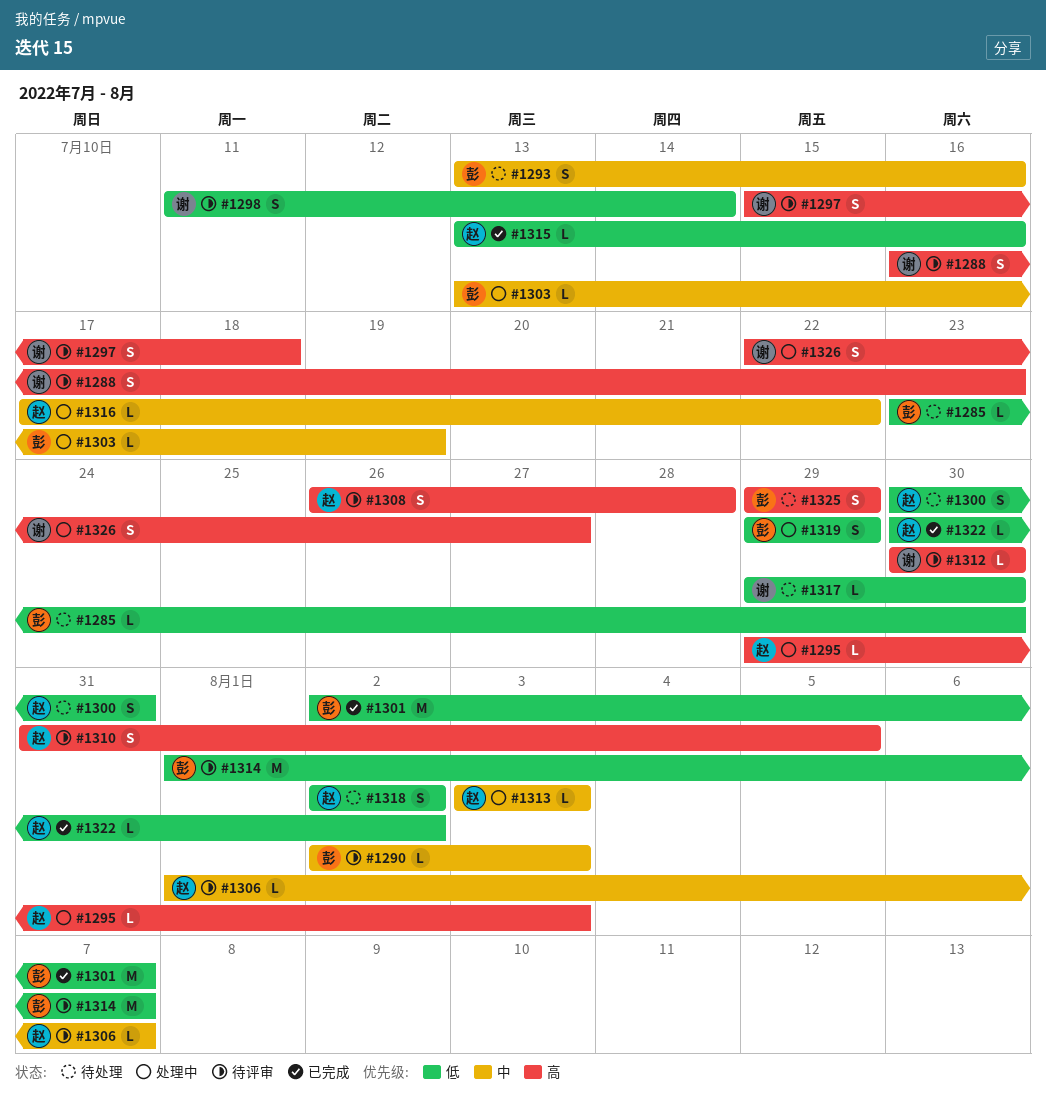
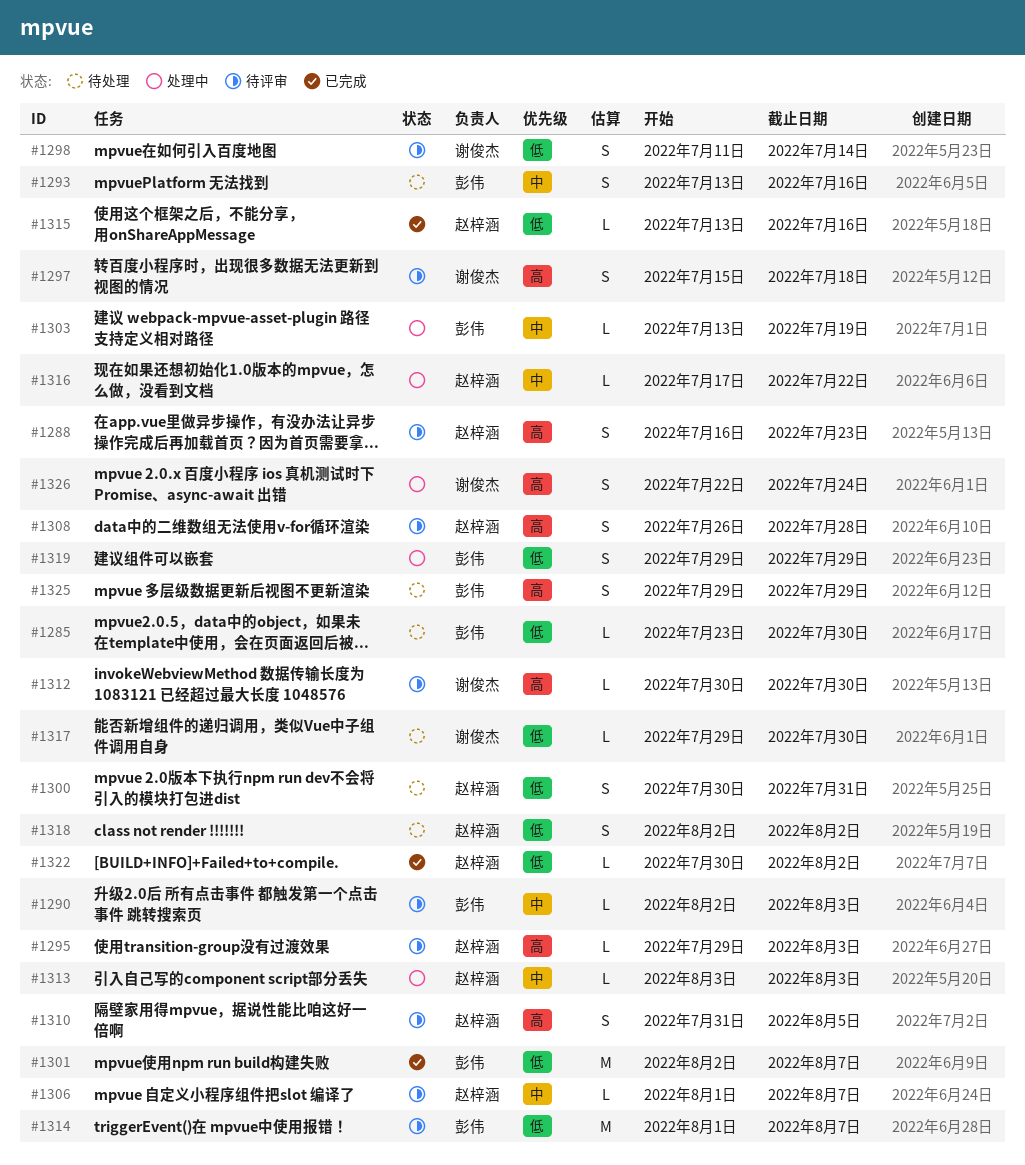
#1288, owner: 谢俊杰 -> 赵梓涵
#1295, status: 处理中 -> 待评审
#1326, due: Jul 27 -> Jul 24

